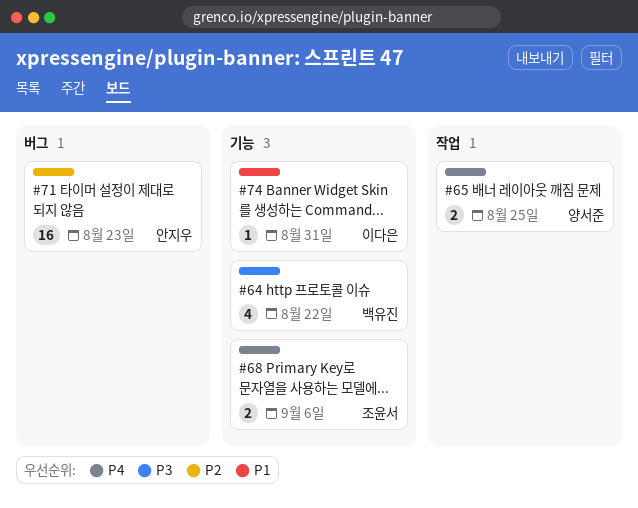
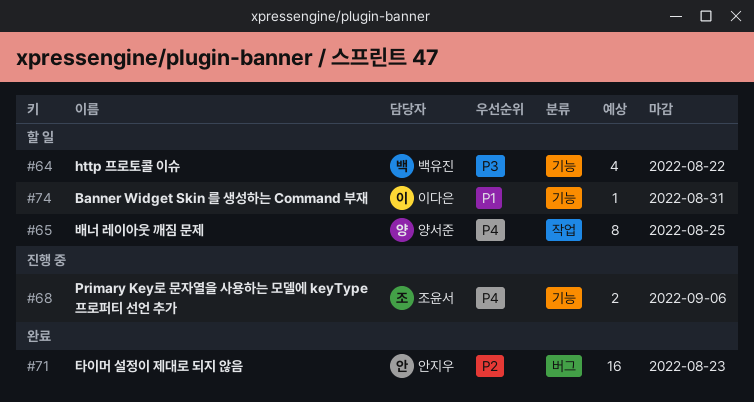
#65, estimate: 2 -> 8

